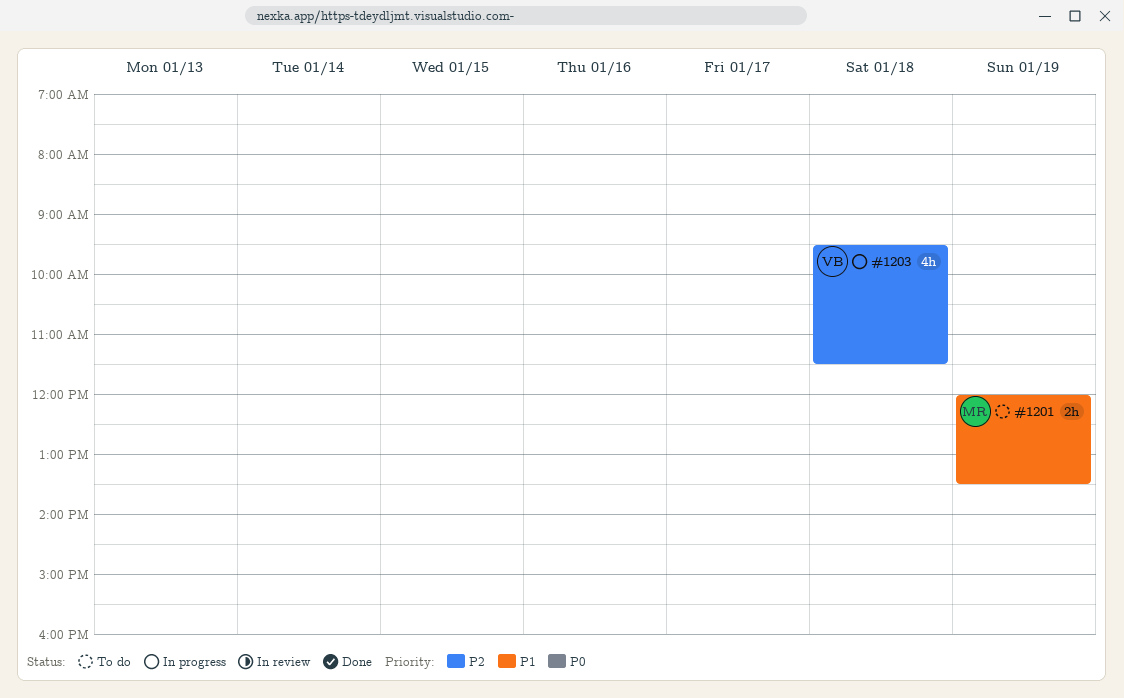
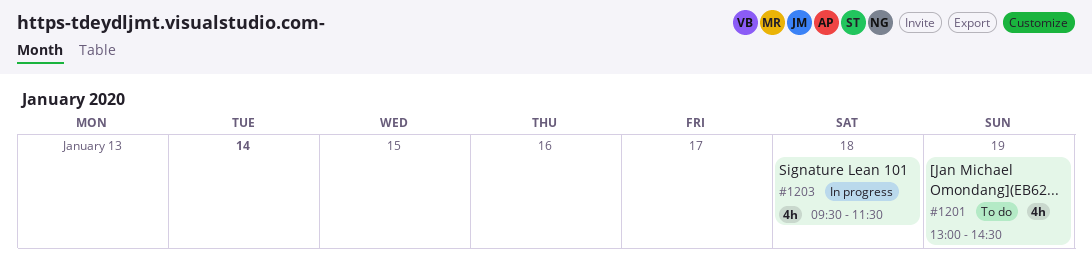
#1201, estimate: 2h -> 4h
#1201, begins: 12:00 -> 13:00
#1201, ends: 13:30 -> 14:30

